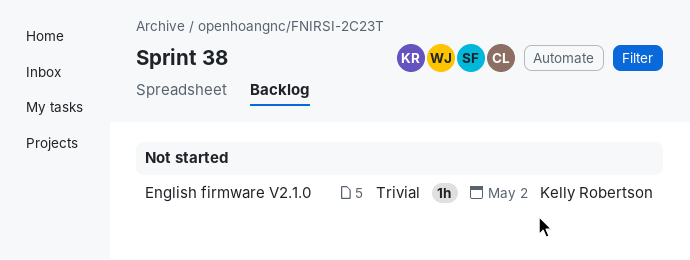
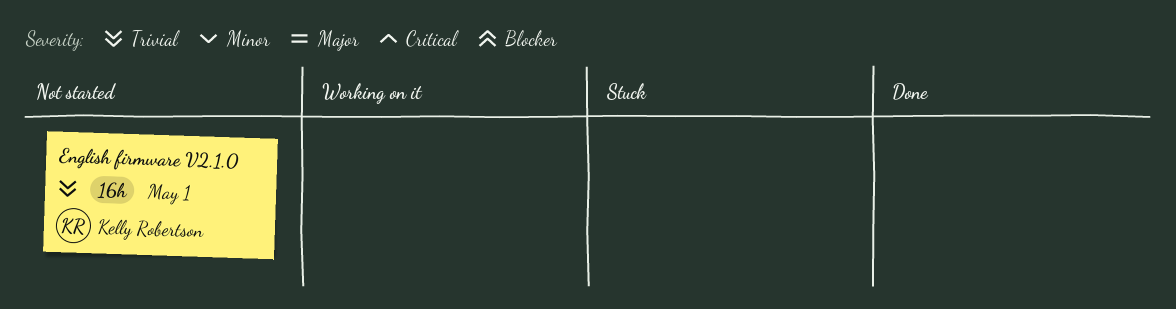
English firmware V2.1.0, estimate: 1h -> 16h
English firmware V2.1.0, due: May 2 -> May 1

